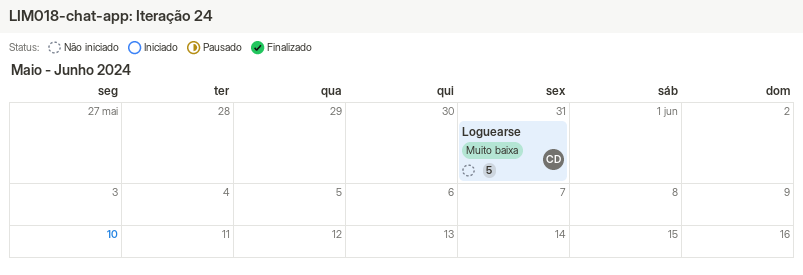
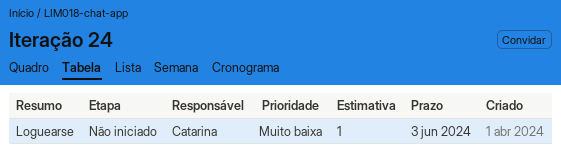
Loguearse, estimate: 5 -> 1
Loguearse, due: May 31 -> Jun 3

